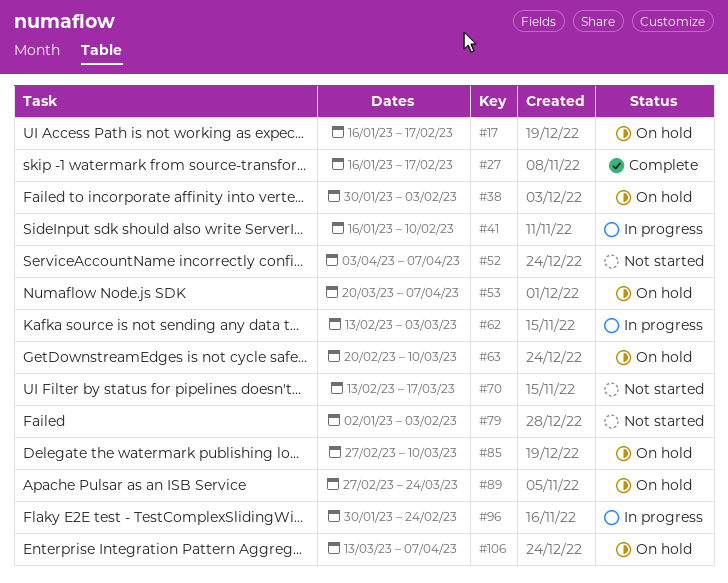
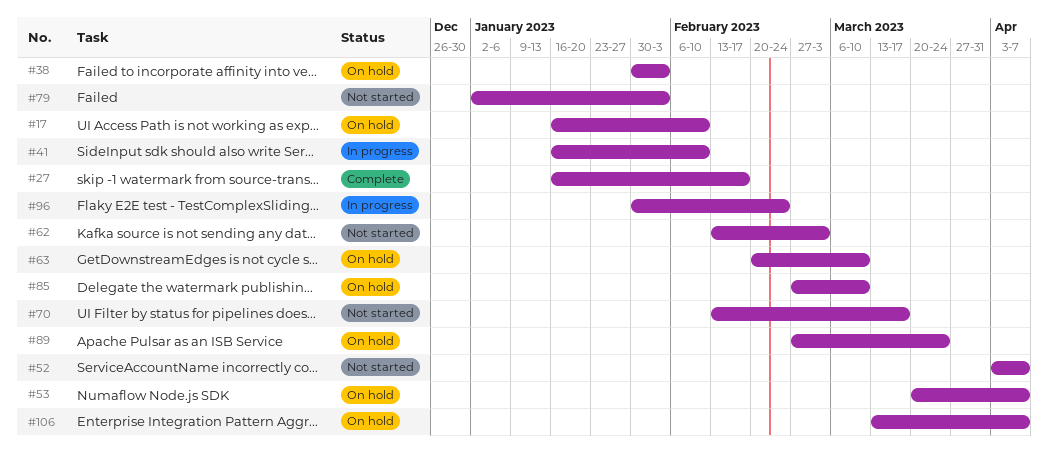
#17, due: Feb 17 -> Feb 10
#62, status: In progress -> Not started

